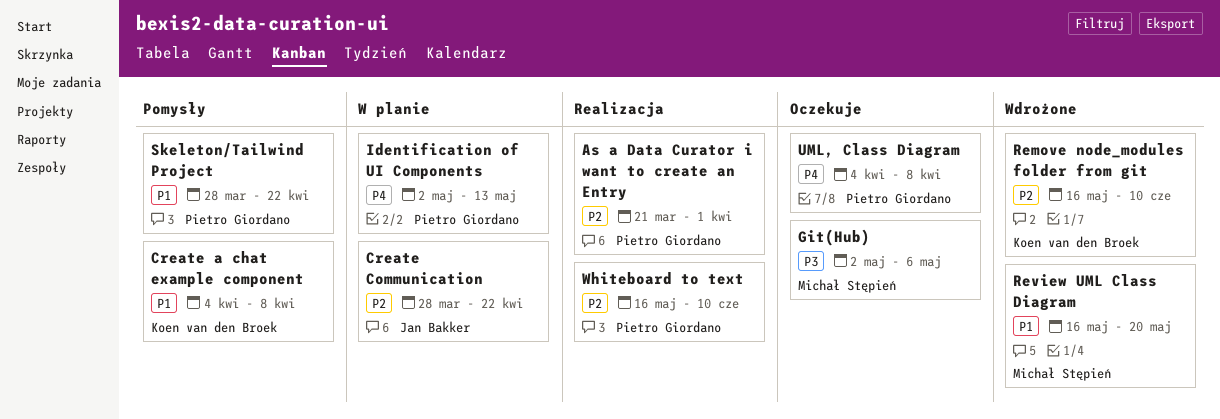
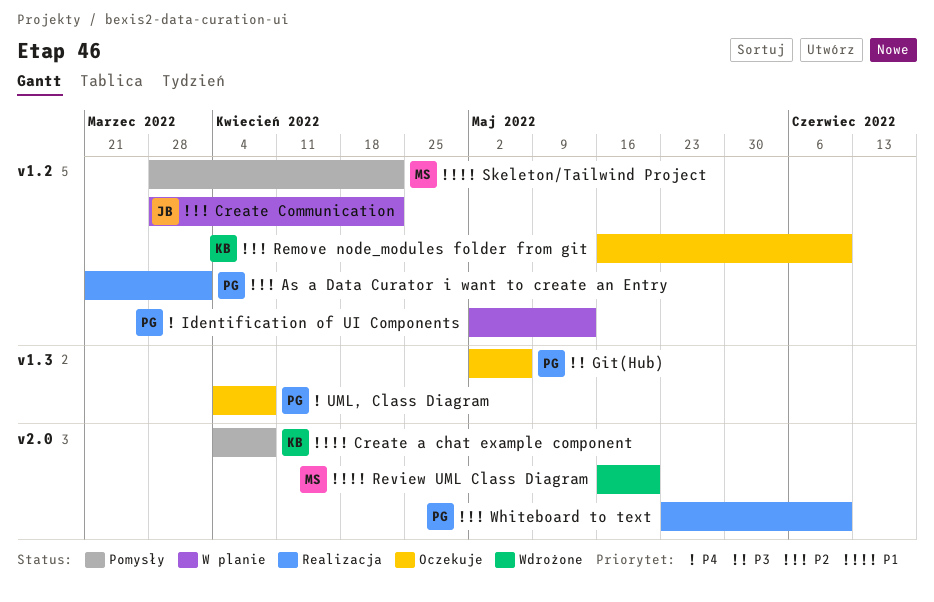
Git(Hub), owner: Michał Stępień -> Pietro Giordano
Remove node_modules folder from git, status: Wdrożone -> Oczekuje
Skeleton/Tailwind Project, owner: Pietro Giordano -> Michał Stępień
Whiteboard to text, start: May 16 -> May 23

